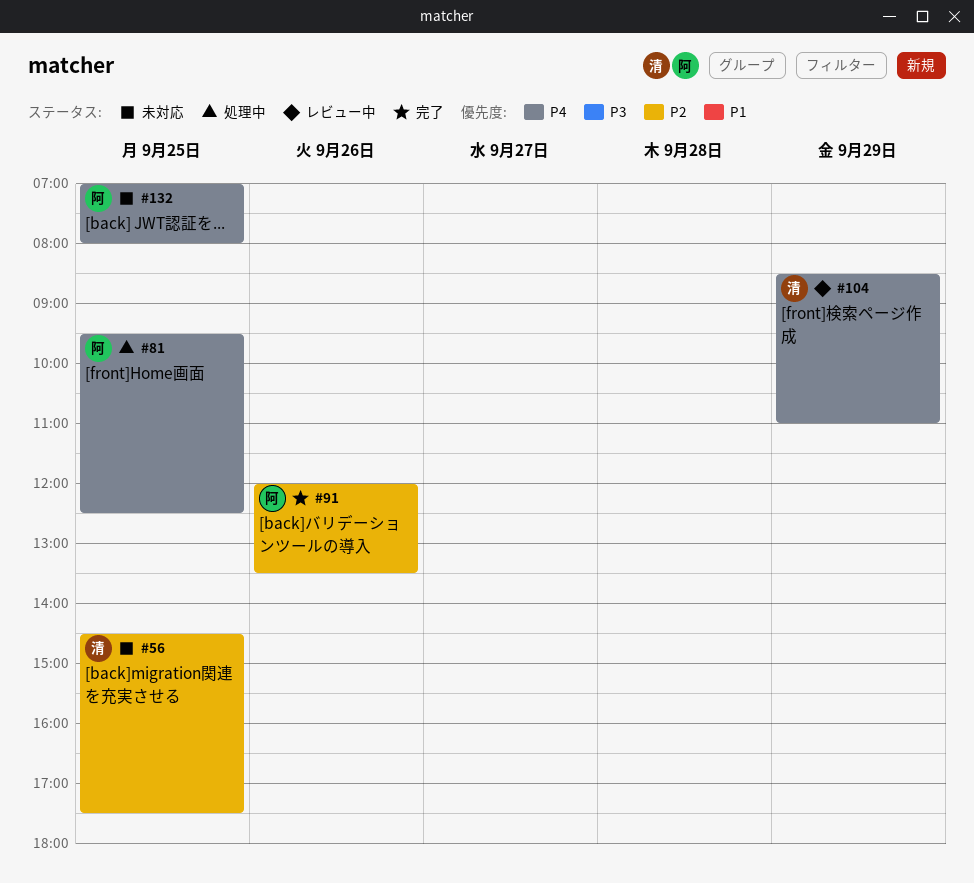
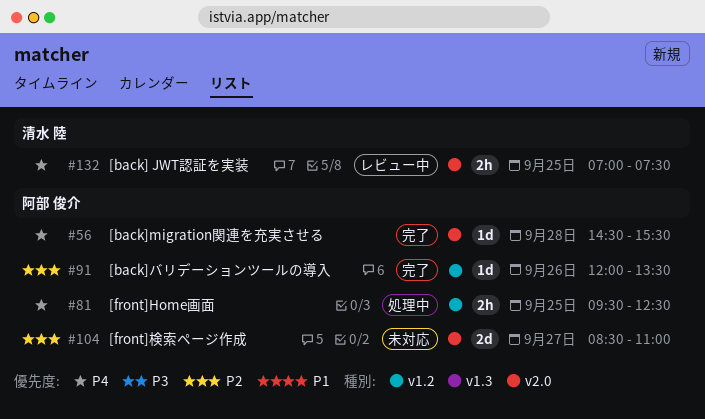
#56, status: 未対応 -> 完了
#56, owner: 清水 陸 -> 阿部 俊介
#56, priority: P2 -> P4
#56, day: Sep 25 -> Sep 28
#56, ends: 17:30 -> 15:30
#104, status: レビュー中 -> 未対応
#104, owner: 清水 陸 -> 阿部 俊介
#104, priority: P4 -> P2
#104, day: Sep 29 -> Sep 27
#132, status: 未対応 -> レビュー中
#132, owner: 阿部 俊介 -> 清水 陸
#132, ends: 08:00 -> 07:30

